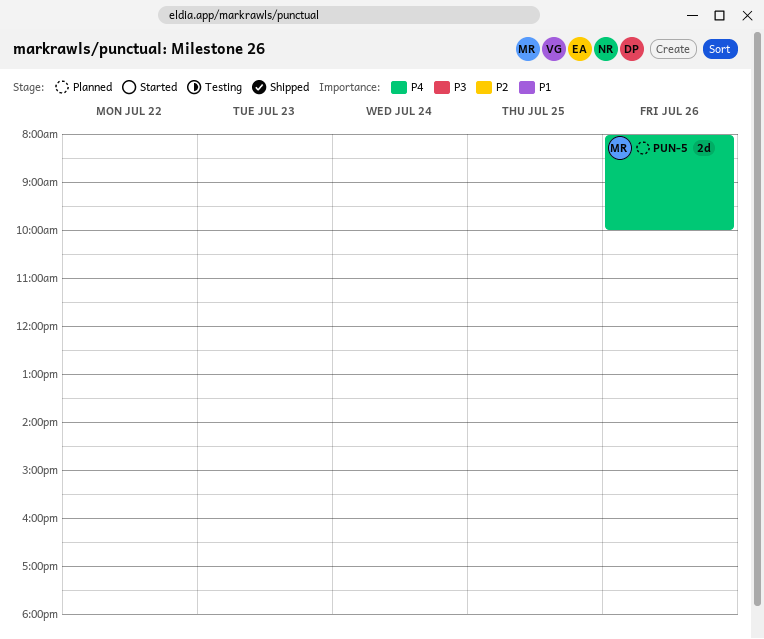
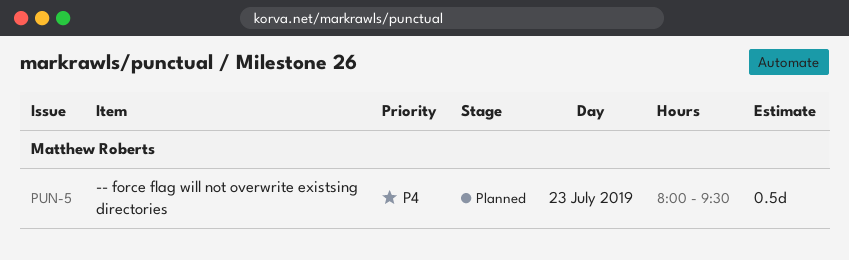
PUN-5, estimate: 2d -> 0.5d
PUN-5, day: Jul 26 -> Jul 23
PUN-5, ends: 10:00 -> 09:30

